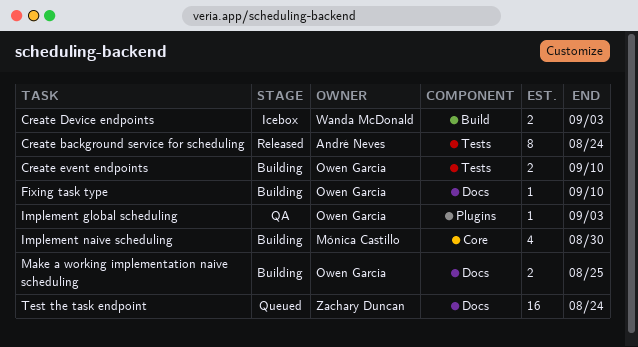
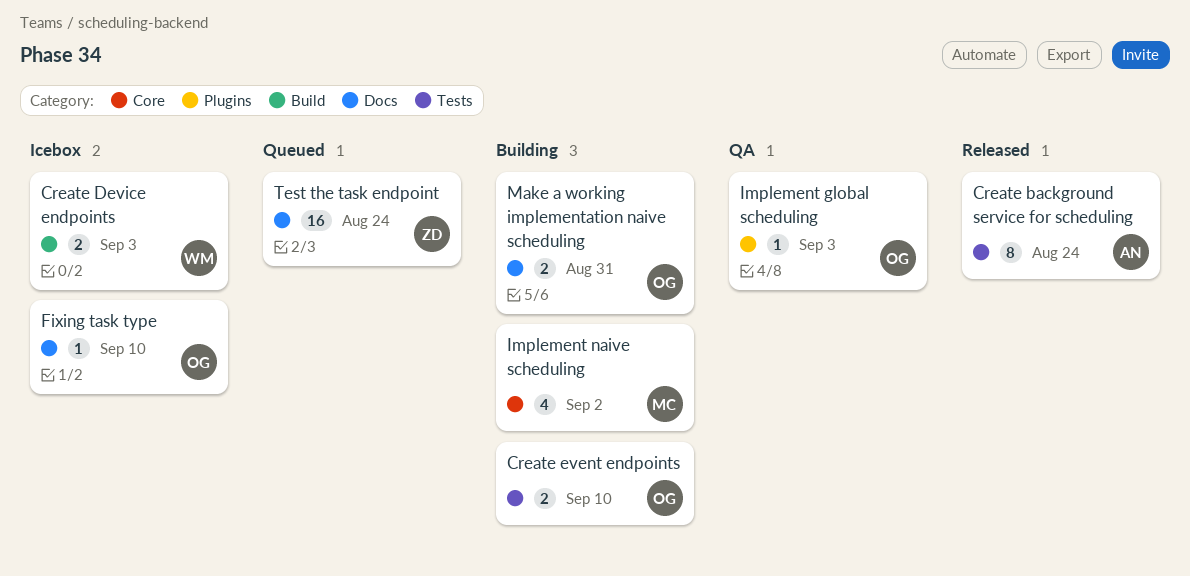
Fixing task type, status: Building -> Icebox
Implement naive scheduling, due: Aug 30 -> Sep 2
Make a working implementation naive scheduling, due: Aug 25 -> Aug 31

